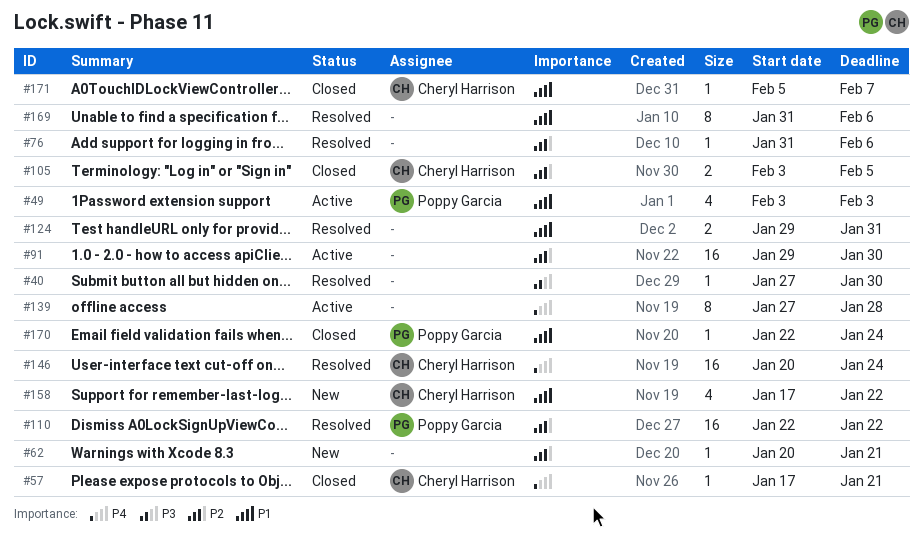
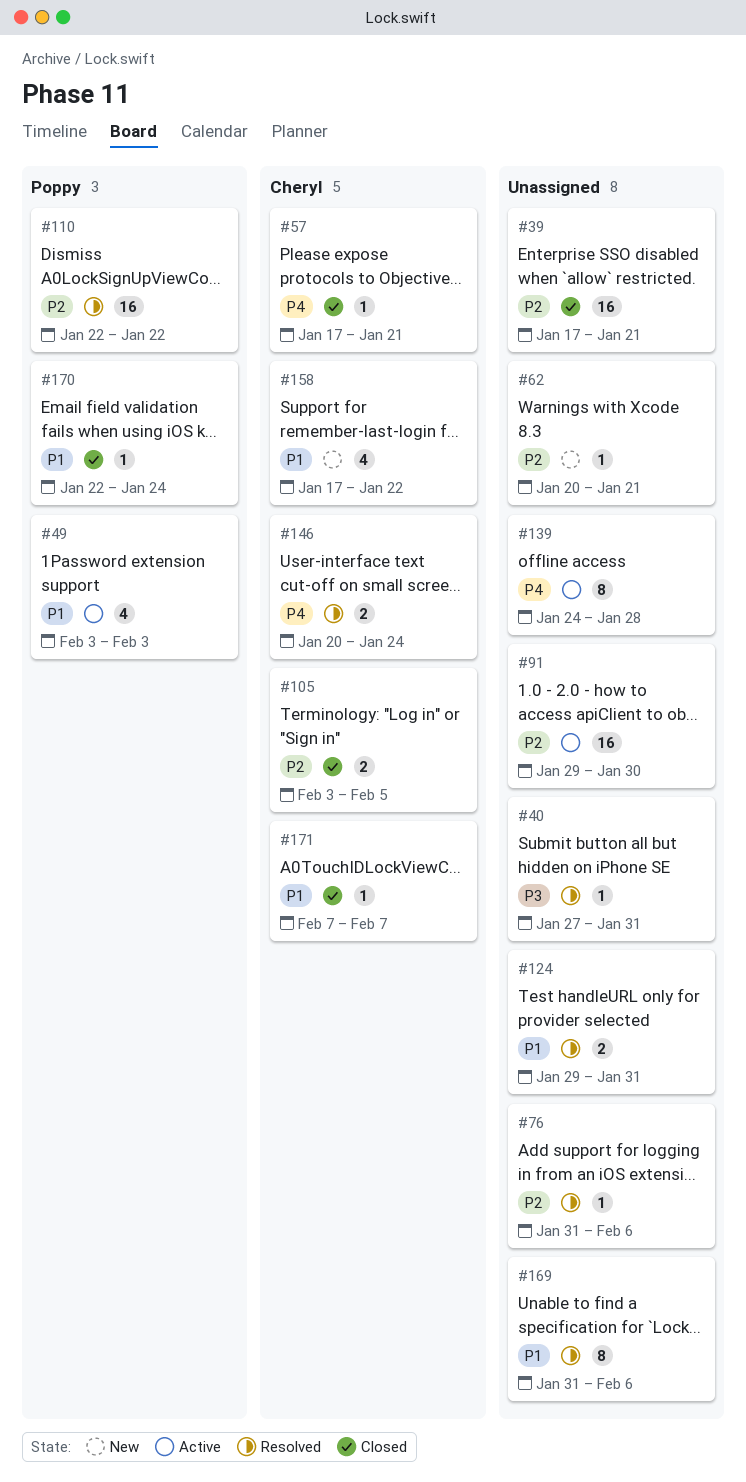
#39: none -> present
#40, due: Jan 30 -> Jan 31
#139, start: Jan 27 -> Jan 24
#146, estimate: 16 -> 2
#171, start: Feb 5 -> Feb 7

